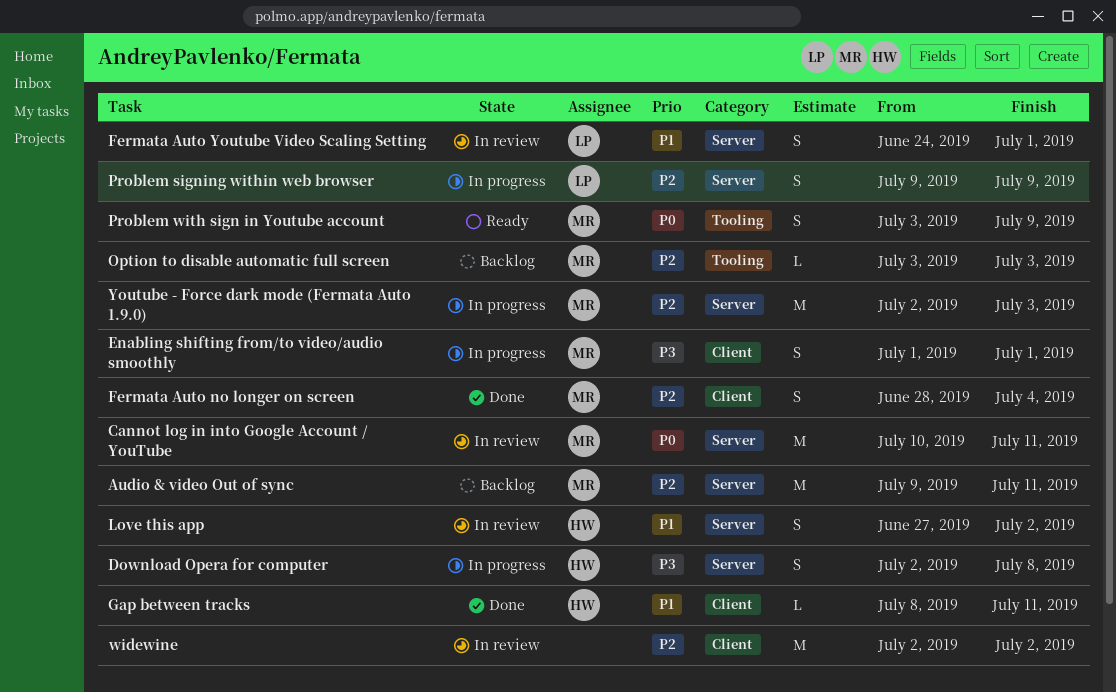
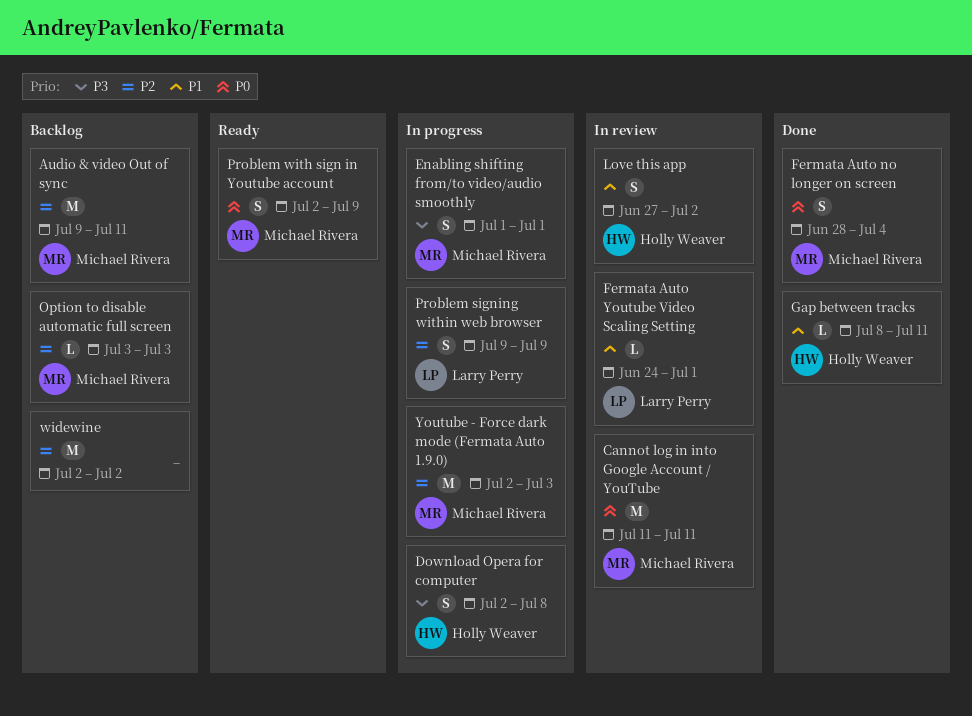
Cannot log in into Google Account / YouTube, start: Jul 10 -> Jul 11
Fermata Auto no longer on screen, priority: P2 -> P0
Fermata Auto Youtube Video Scaling Setting, estimate: S -> L
Problem with sign in Youtube account, start: Jul 3 -> Jul 2
widewine, status: In review -> Backlog

